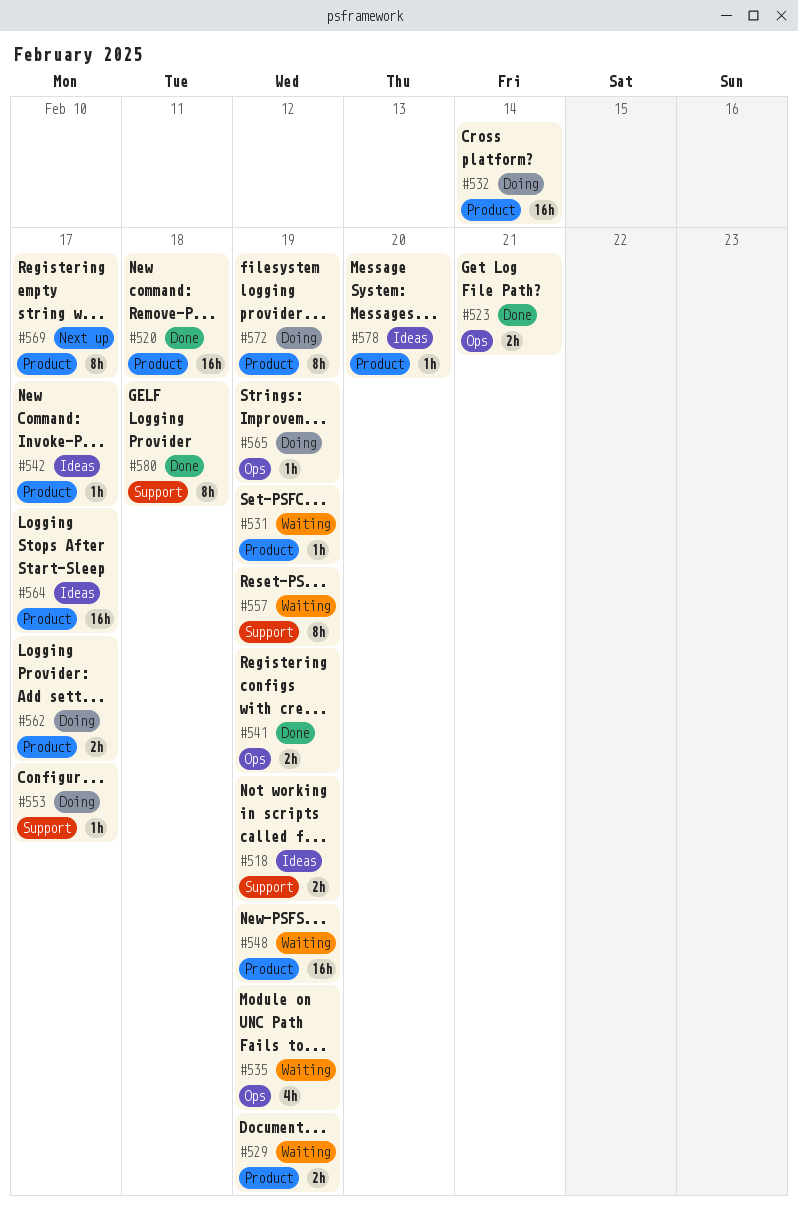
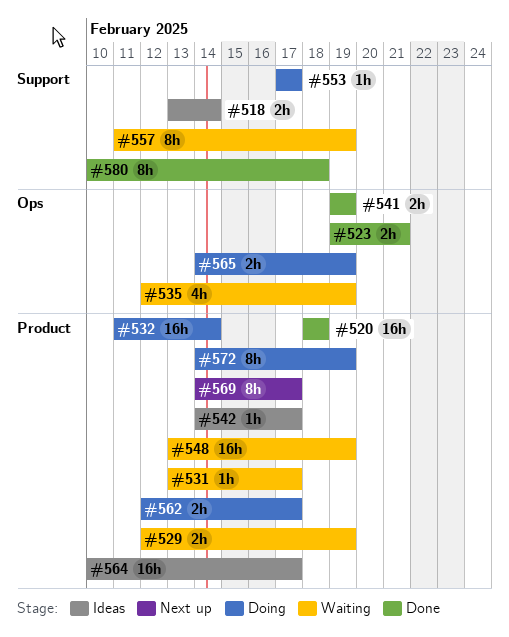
#518, due: Feb 19 -> Feb 14
#531, due: Feb 19 -> Feb 17
#565, estimate: 1h -> 2h
#578: present -> none

